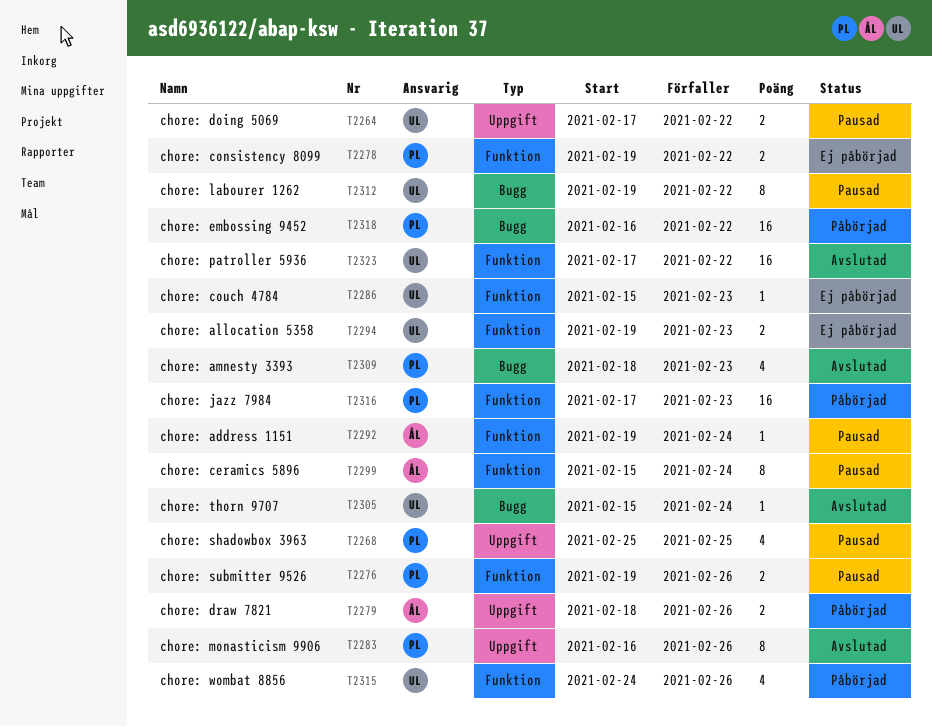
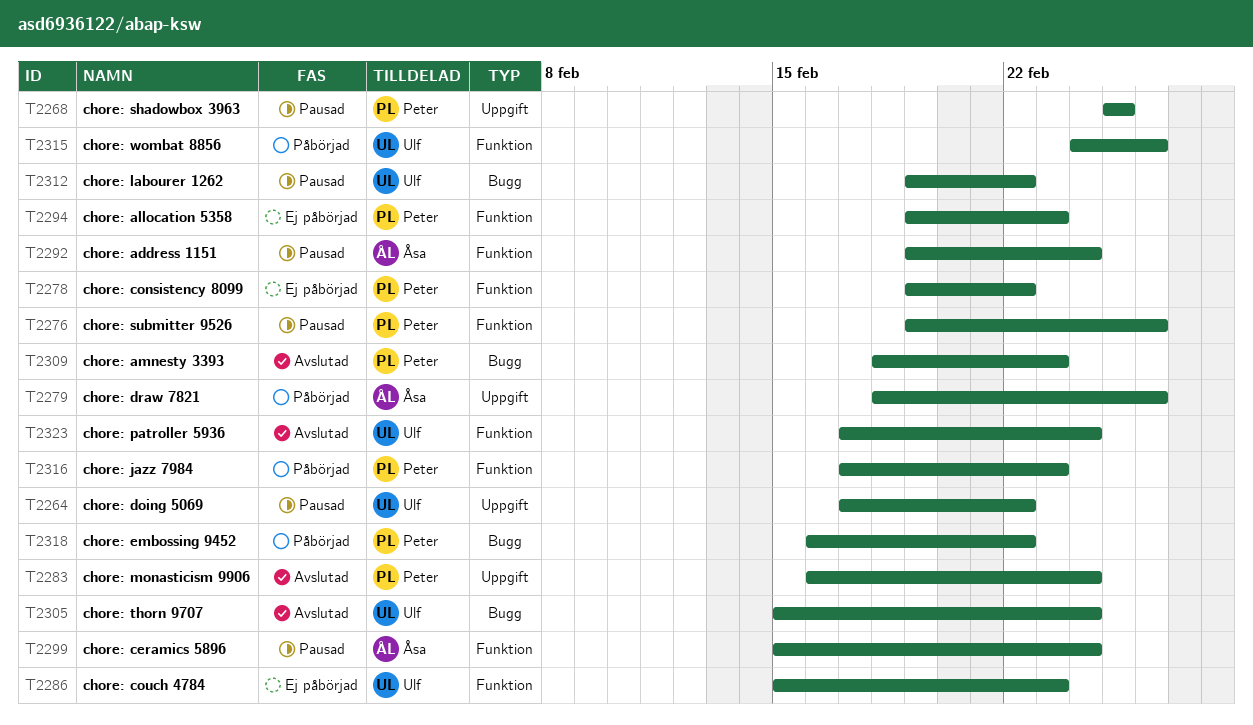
T2283, due: Feb 26 -> Feb 24
T2294, owner: Ulf -> Peter
T2323, due: Feb 22 -> Feb 24

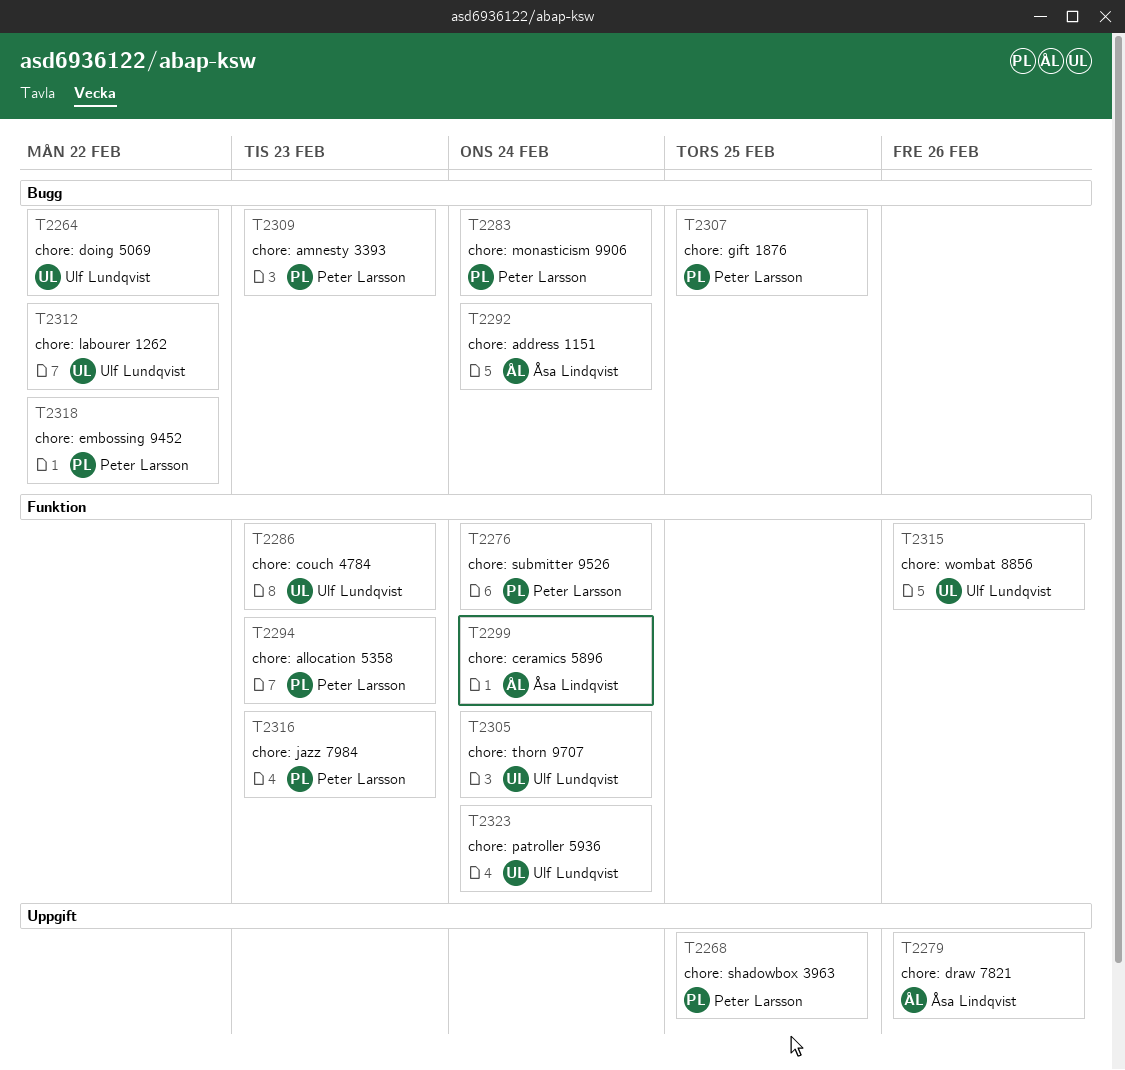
T2264, label: Uppgift -> Bugg
T2276, due: Feb 26 -> Feb 24
T2278: present -> none
T2283, label: Uppgift -> Bugg
T2292, label: Funktion -> Bugg
T2305, label: Bugg -> Funktion
T2307: none -> present

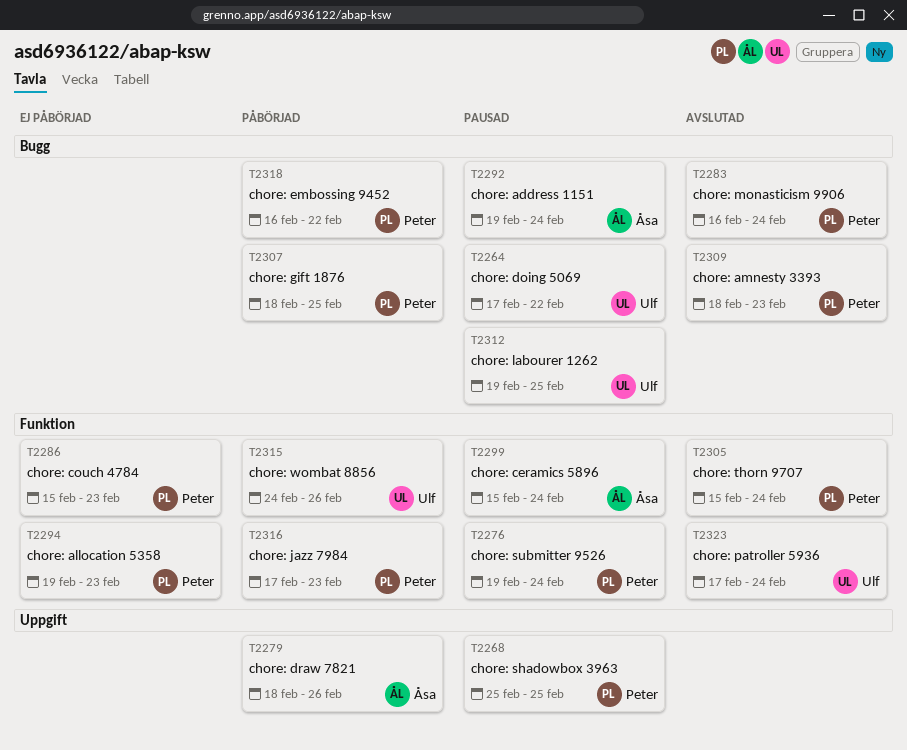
T2286, owner: Ulf Lundqvist -> Peter Larsson
T2305, owner: Ulf Lundqvist -> Peter Larsson
T2312, due: Feb 22 -> Feb 25

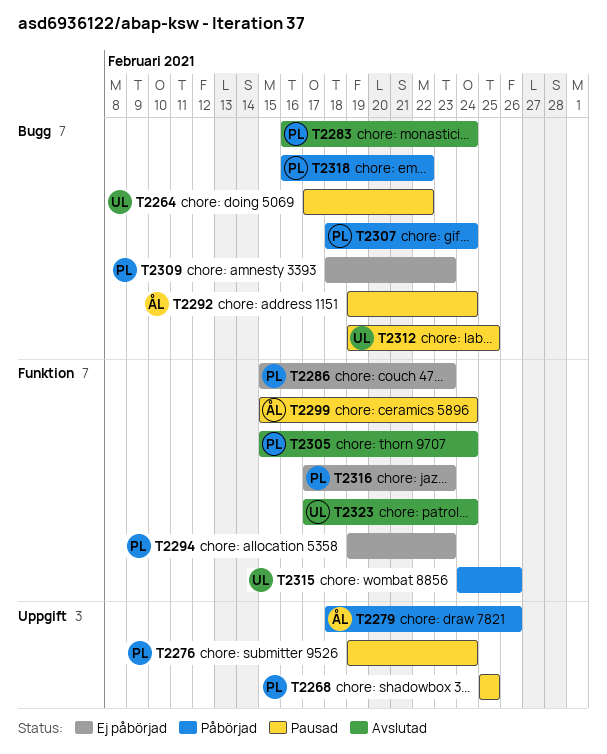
T2276, label: Funktion -> Uppgift
T2307, due: Feb 25 -> Feb 24
T2309, status: Avslutad -> Ej påbörjad
T2316, status: Påbörjad -> Ej påbörjad

